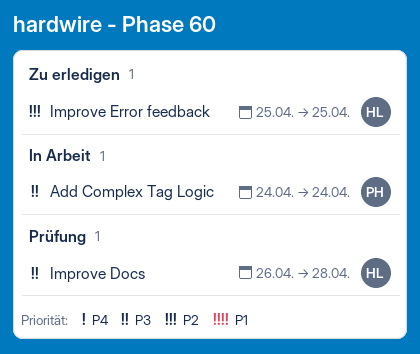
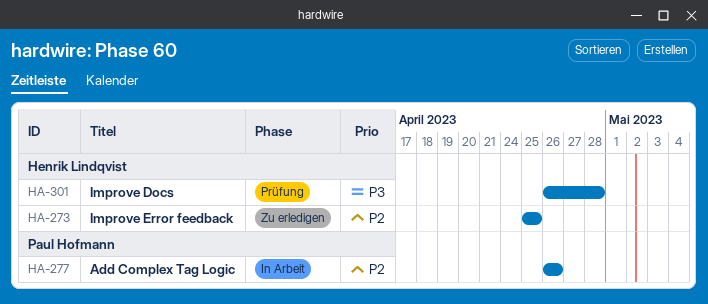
Add Complex Tag Logic, priority: P3 -> P2
Add Complex Tag Logic, start: Apr 24 -> Apr 26
Add Complex Tag Logic, due: Apr 24 -> Apr 26

